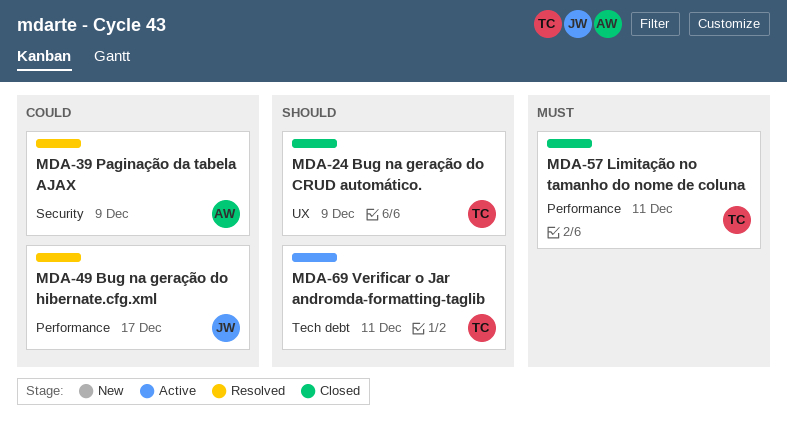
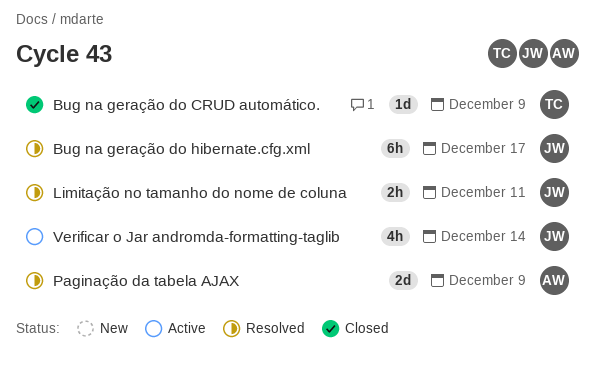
Limitação no tamanho do nome de coluna, status: Closed -> Resolved
Limitação no tamanho do nome de coluna, owner: TC -> JW
Verificar o Jar andromda-formatting-taglib, owner: TC -> JW
Verificar o Jar andromda-formatting-taglib, due: Dec 11 -> Dec 14

